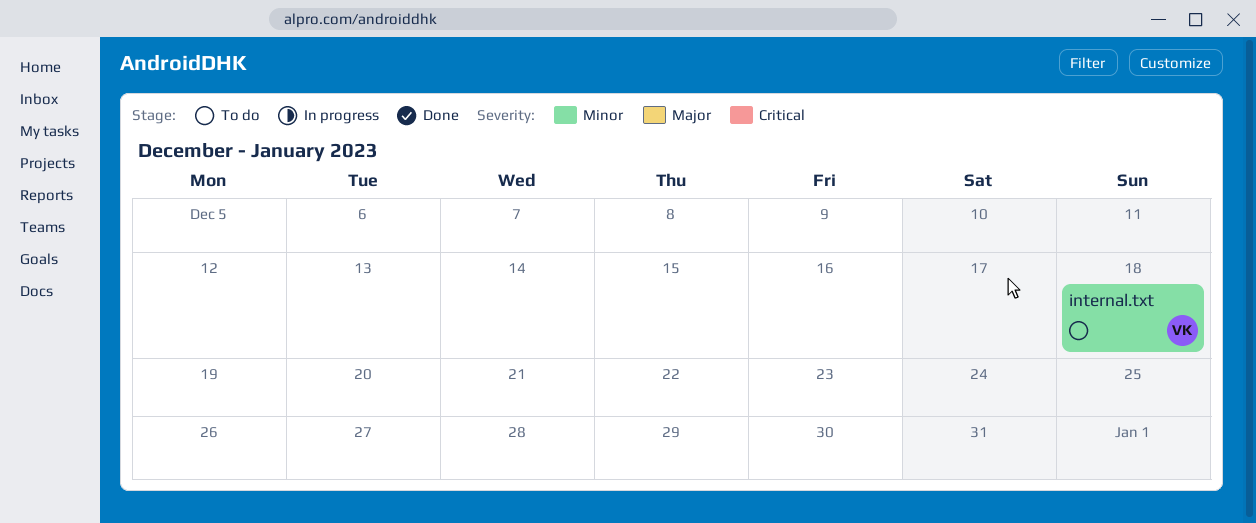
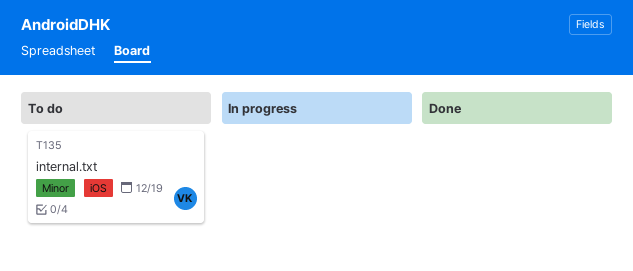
internal.txt, due: Dec 18 -> Dec 19

